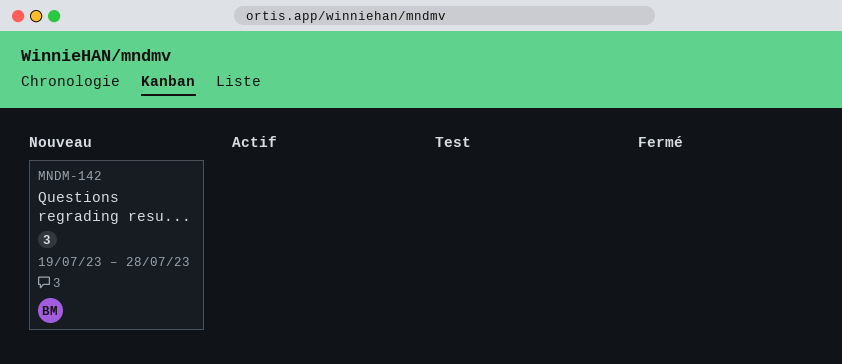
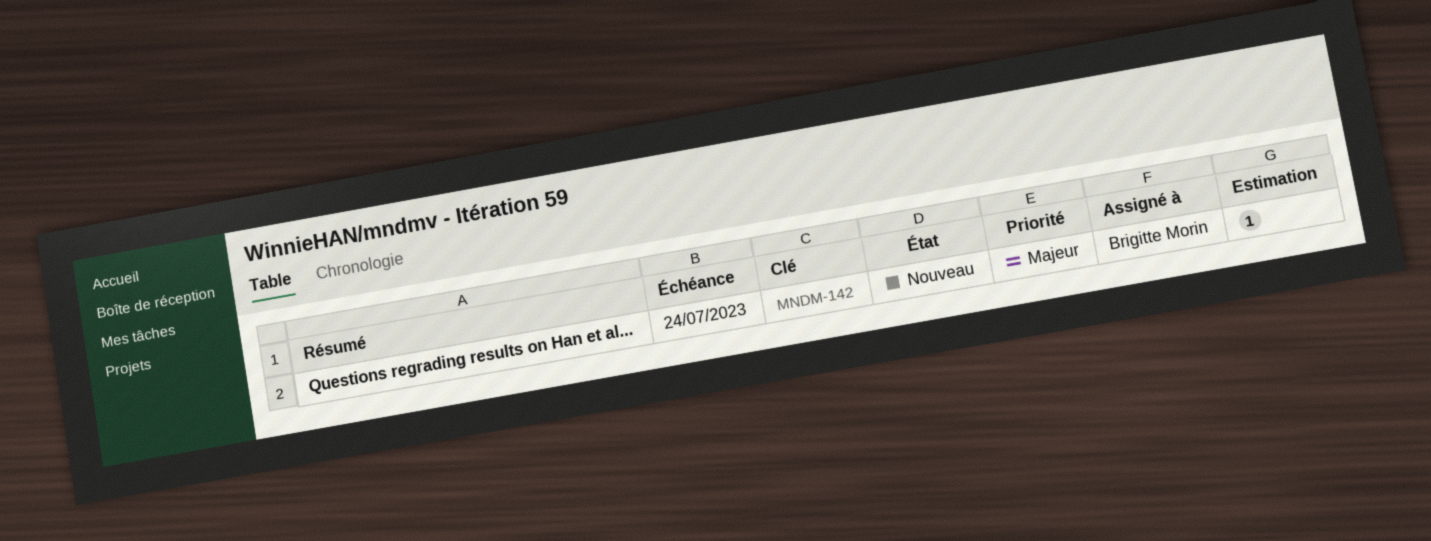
MNDM-142, estimate: 3 -> 1
MNDM-142, due: Jul 28 -> Jul 24

